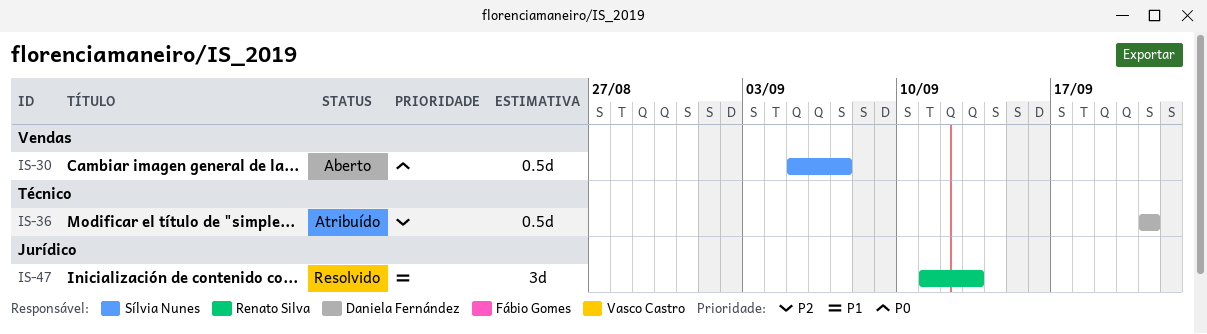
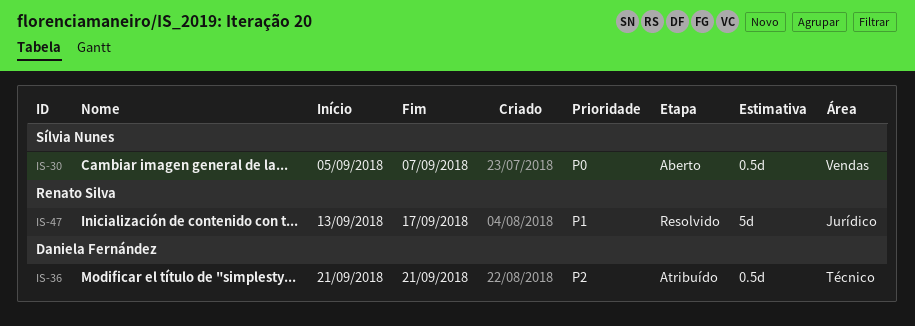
IS-47, estimate: 3d -> 5d
IS-47, start: Sep 11 -> Sep 13
IS-47, due: Sep 13 -> Sep 17

